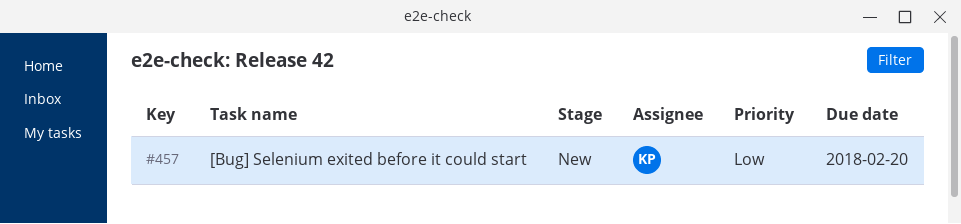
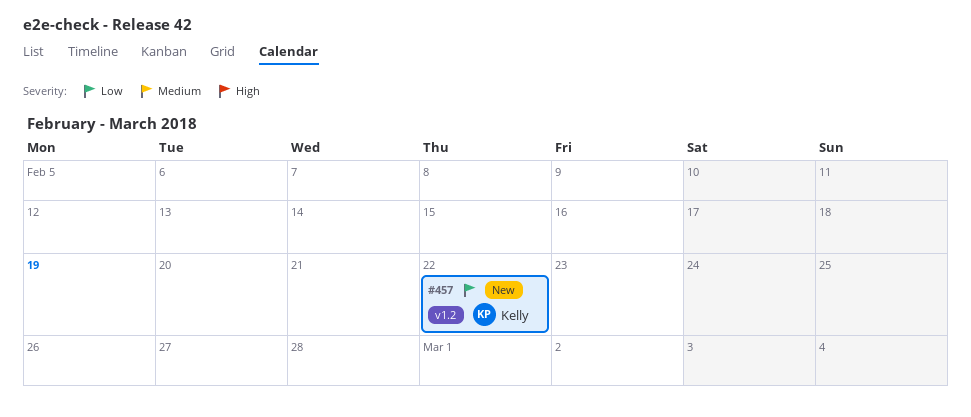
#457, due: Feb 20 -> Feb 22

